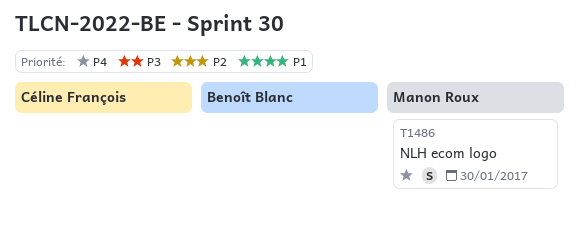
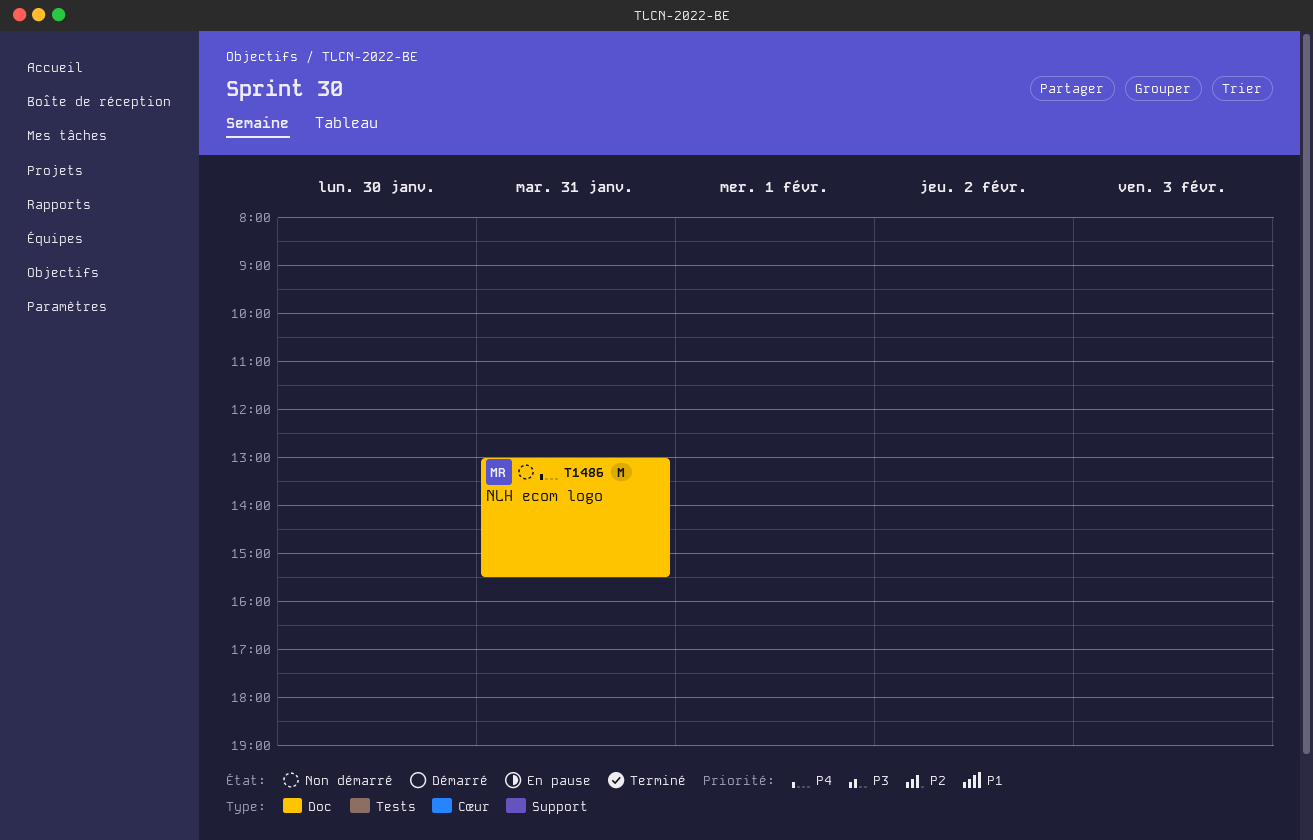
T1486, estimate: S -> M
T1486, day: Jan 30 -> Jan 31

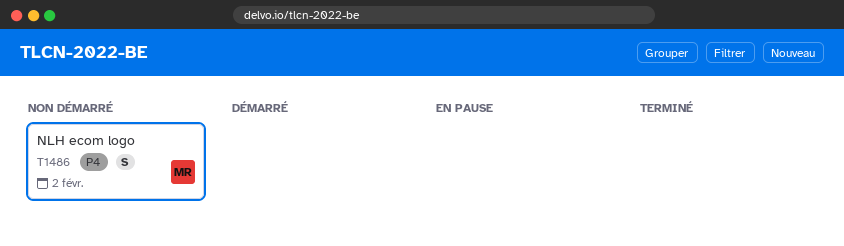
T1486, estimate: M -> S
T1486, day: Jan 31 -> Feb 2

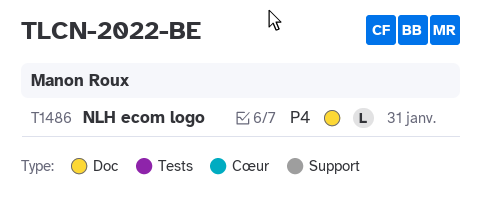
T1486, estimate: S -> L
T1486, day: Feb 2 -> Jan 31

